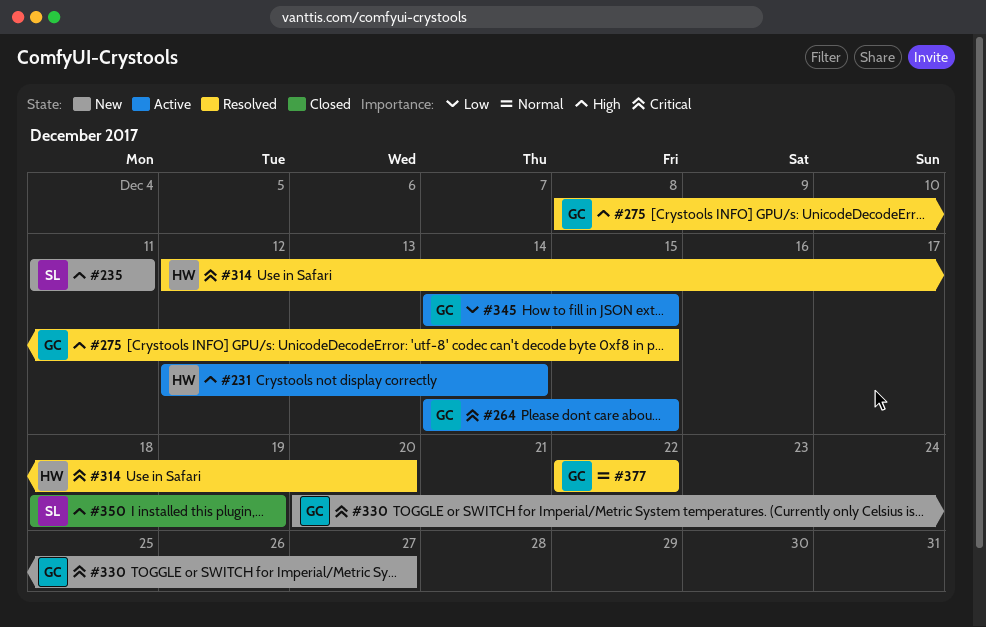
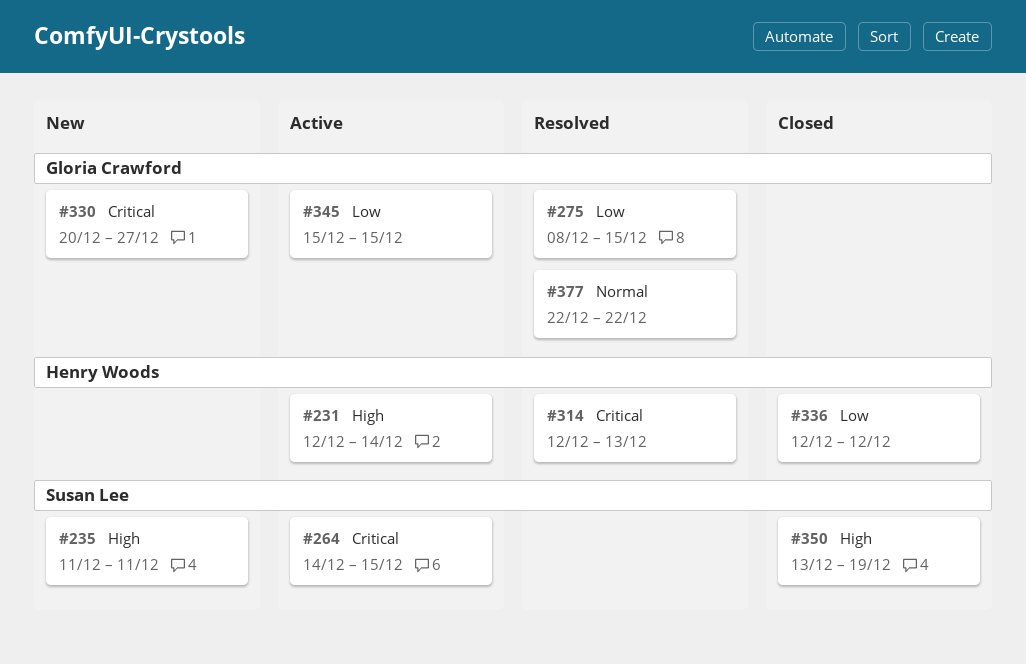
#264, owner: Gloria Crawford -> Susan Lee
#275, priority: High -> Low
#314, due: Dec 20 -> Dec 13
#336: none -> present
#345, start: Dec 14 -> Dec 15
#350, start: Dec 18 -> Dec 13

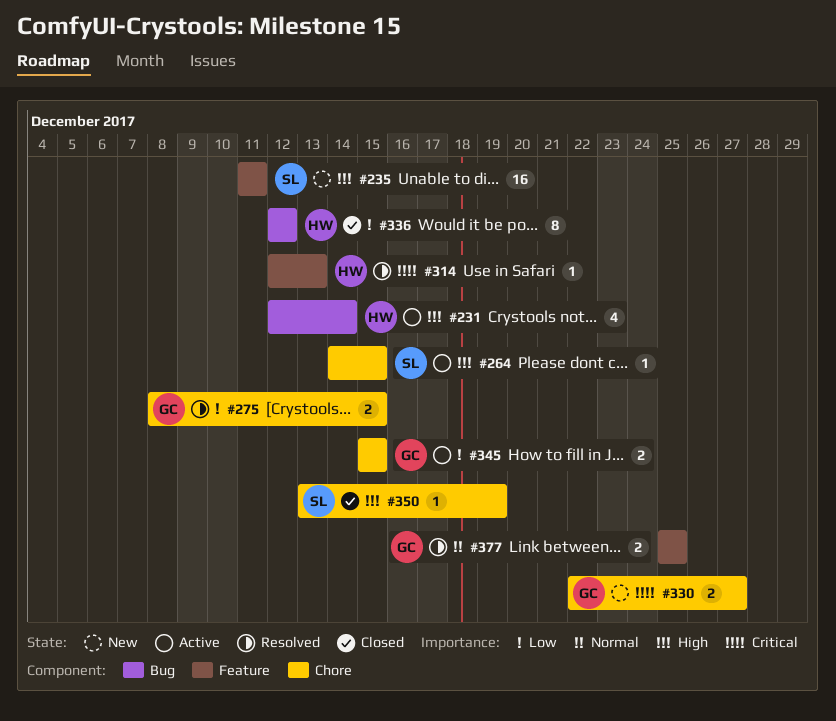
#264, priority: Critical -> High
#330, start: Dec 20 -> Dec 22
#377, start: Dec 22 -> Dec 25
#377, due: Dec 22 -> Dec 25

